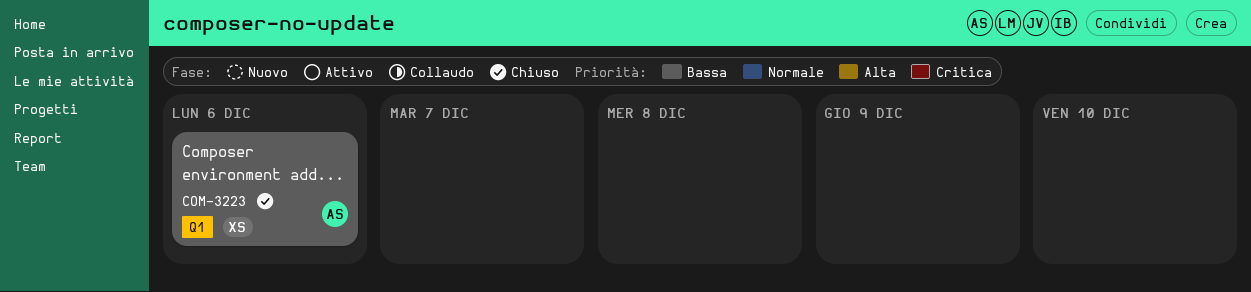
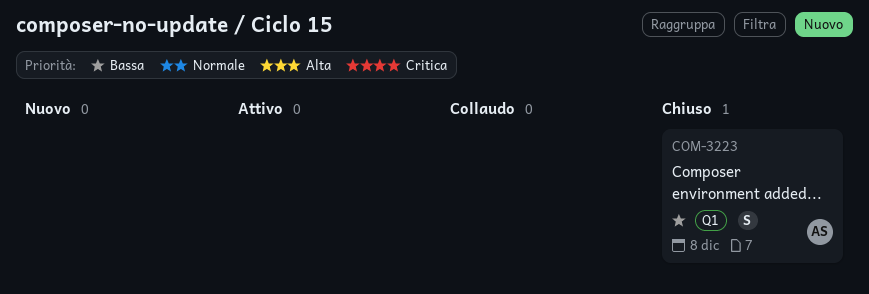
COM-3223, estimate: XS -> S
COM-3223, due: Dec 6 -> Dec 8

